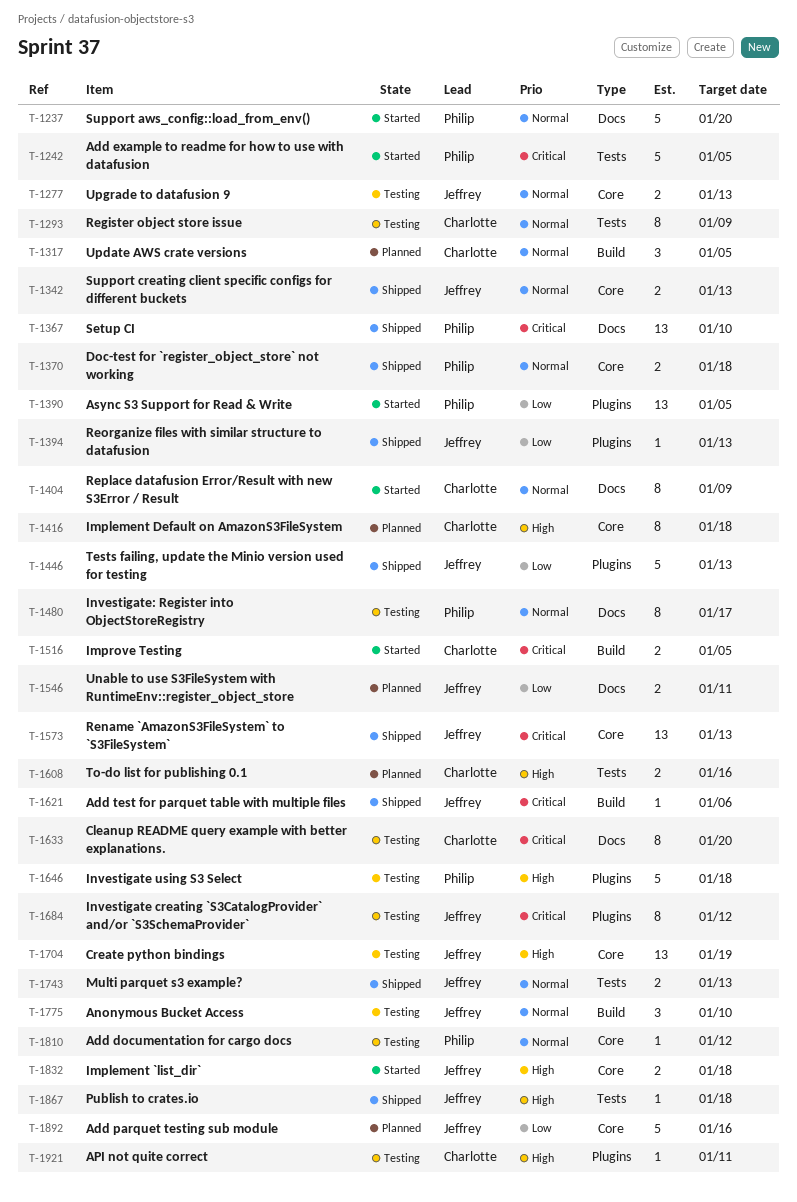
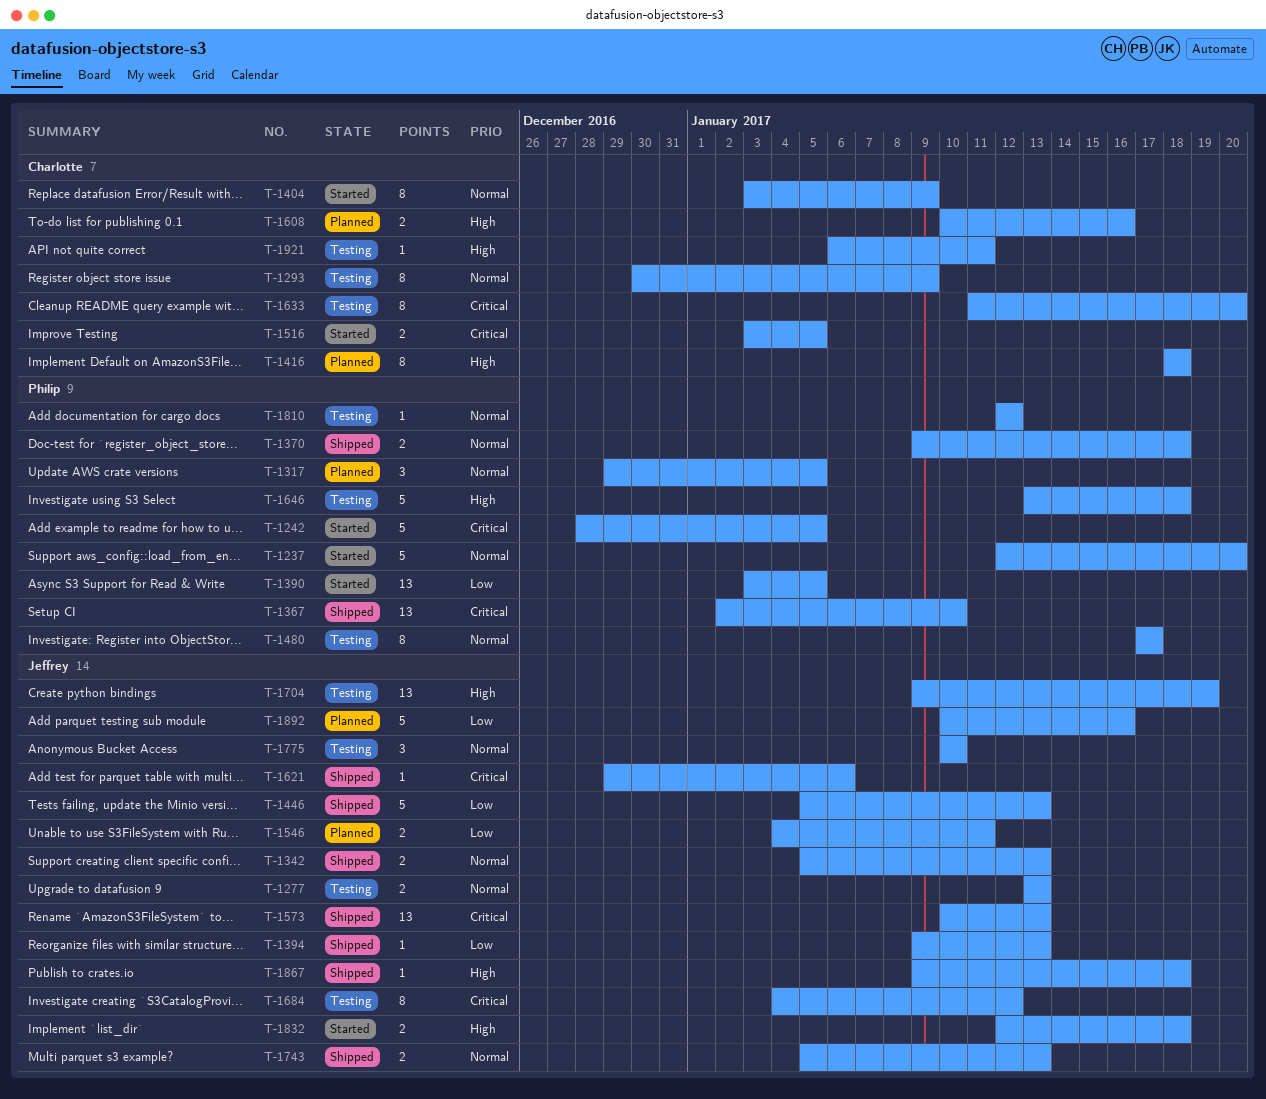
T-1317, owner: Charlotte -> Philip

